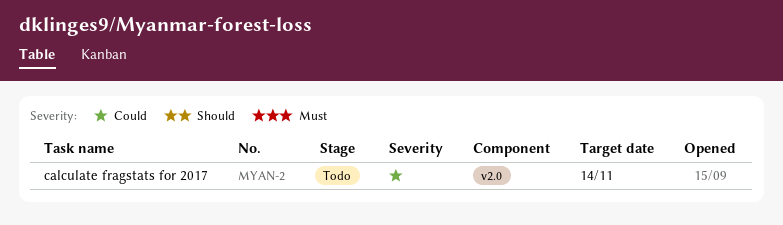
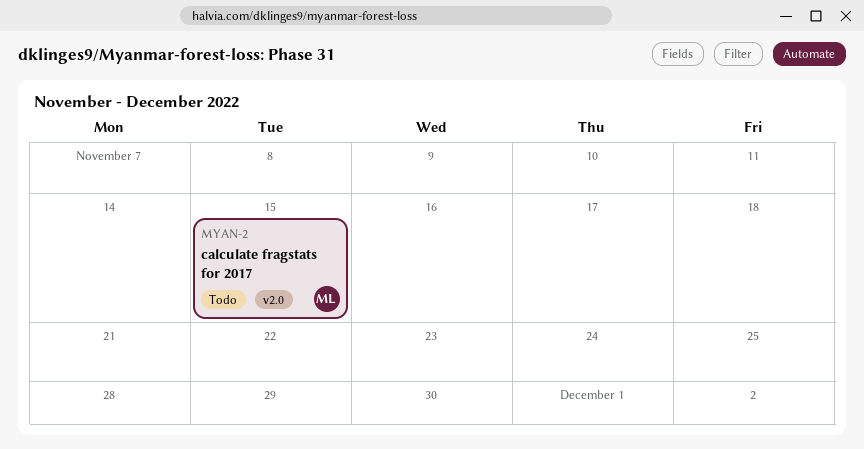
MYAN-2, due: Nov 14 -> Nov 15

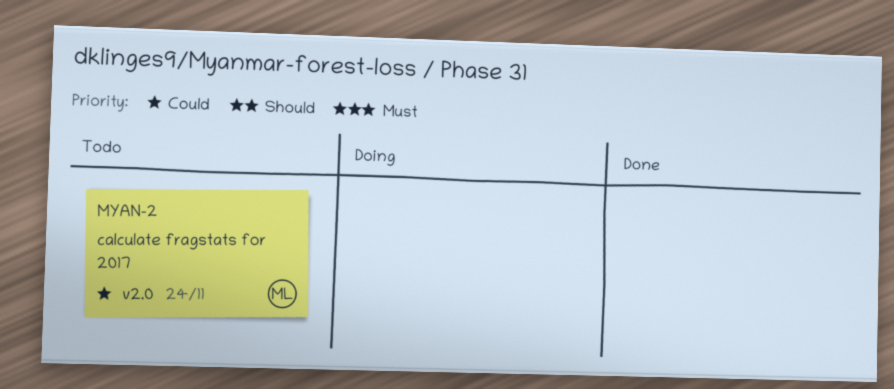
MYAN-2, due: Nov 15 -> Nov 24

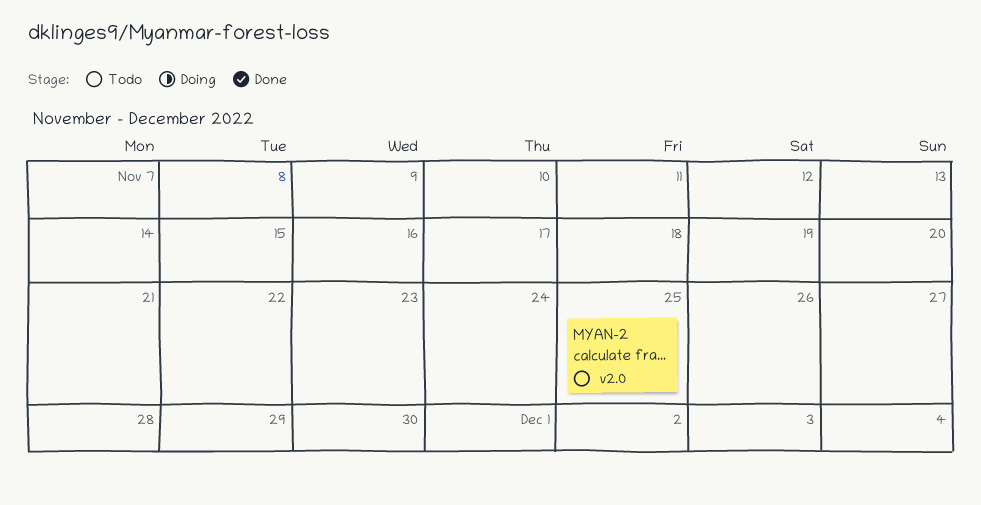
MYAN-2, due: Nov 24 -> Nov 25

